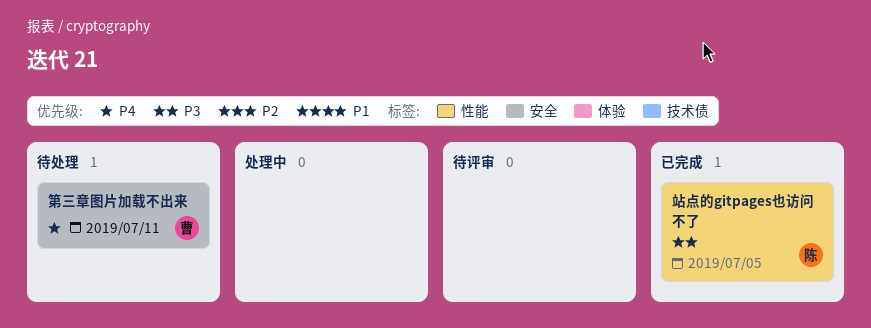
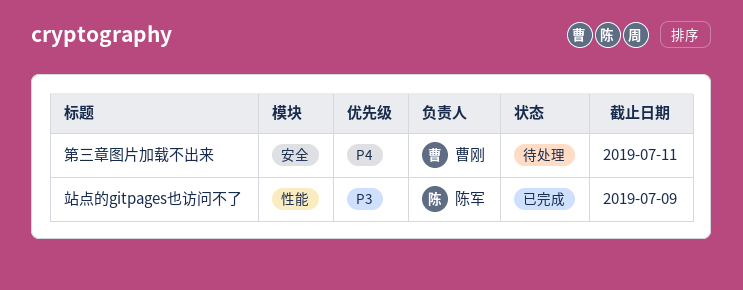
站点的gitpages也访问不了, due: Jul 5 -> Jul 9

